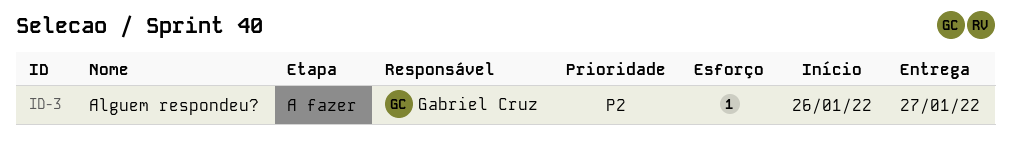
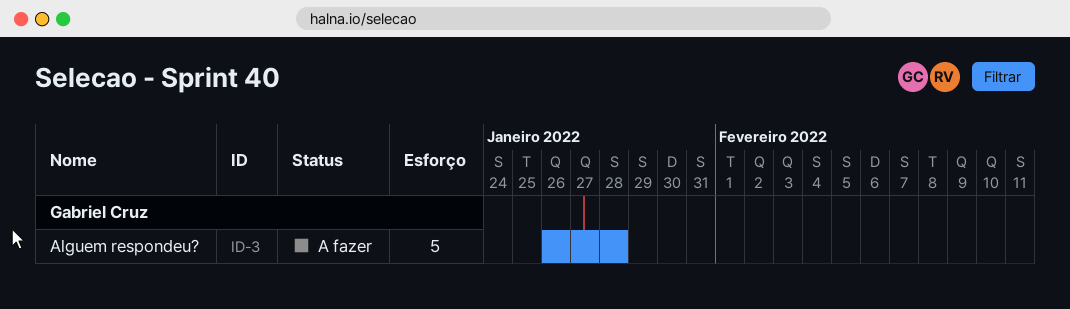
ID-3, estimate: 1 -> 5
ID-3, due: Jan 27 -> Jan 28

